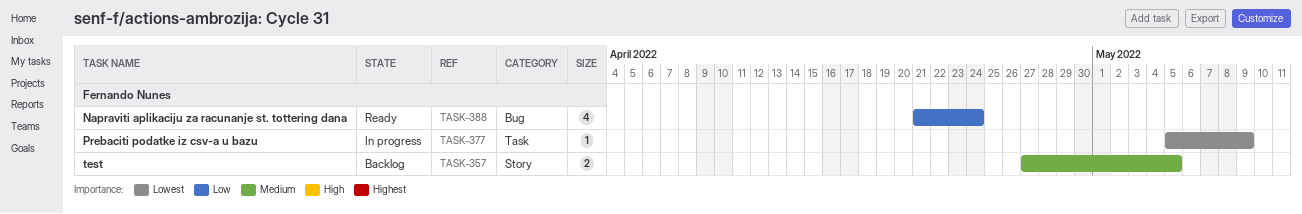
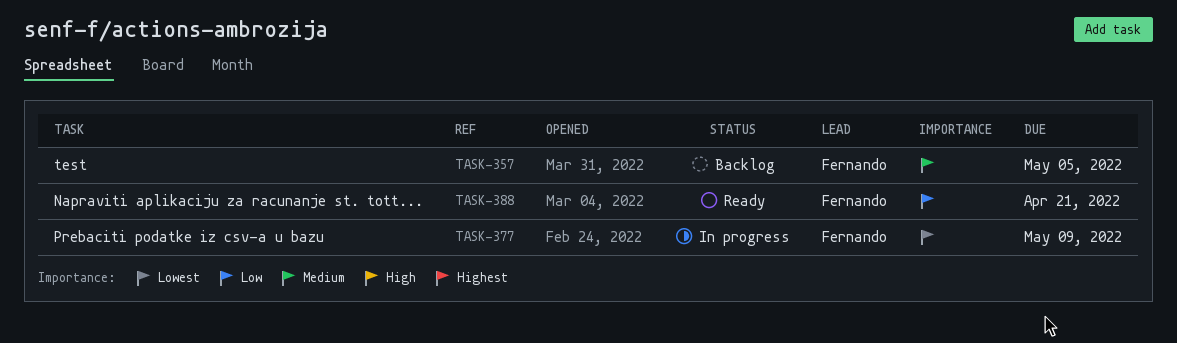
TASK-388, due: Apr 24 -> Apr 21

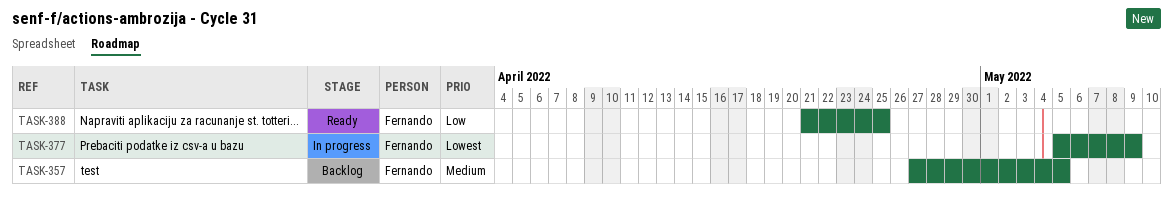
TASK-388, due: Apr 21 -> Apr 25

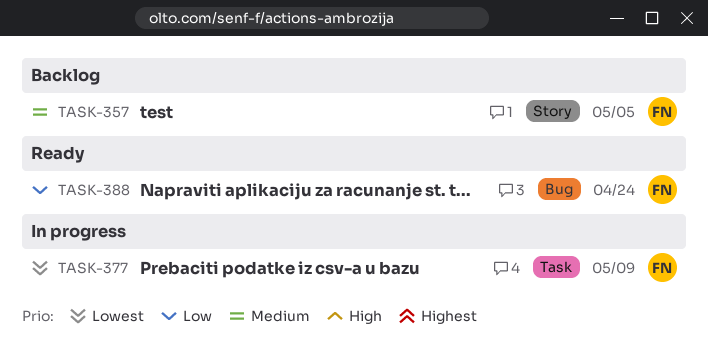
TASK-388, due: Apr 25 -> Apr 24

